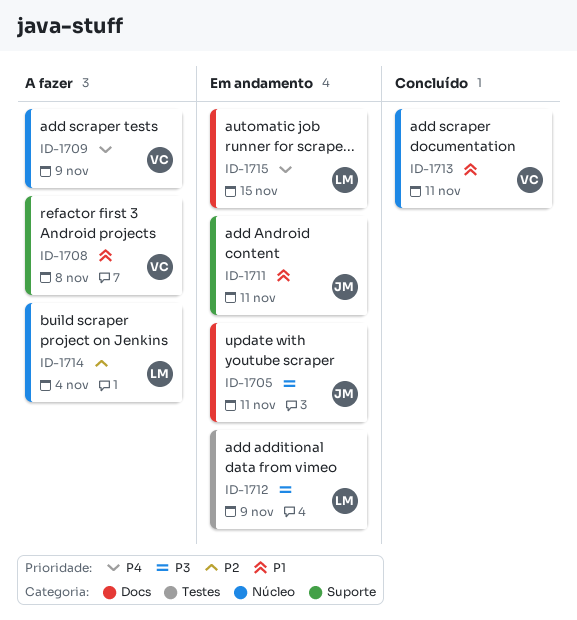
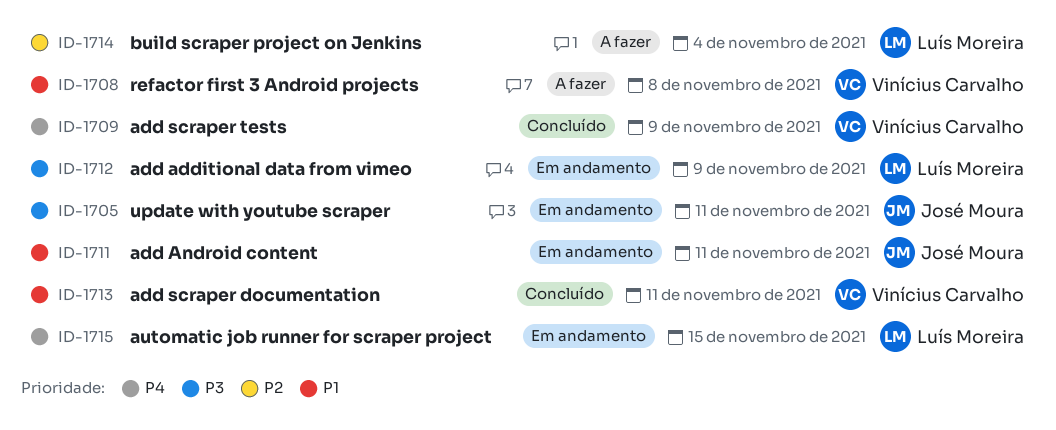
ID-1709, status: A fazer -> Concluído

